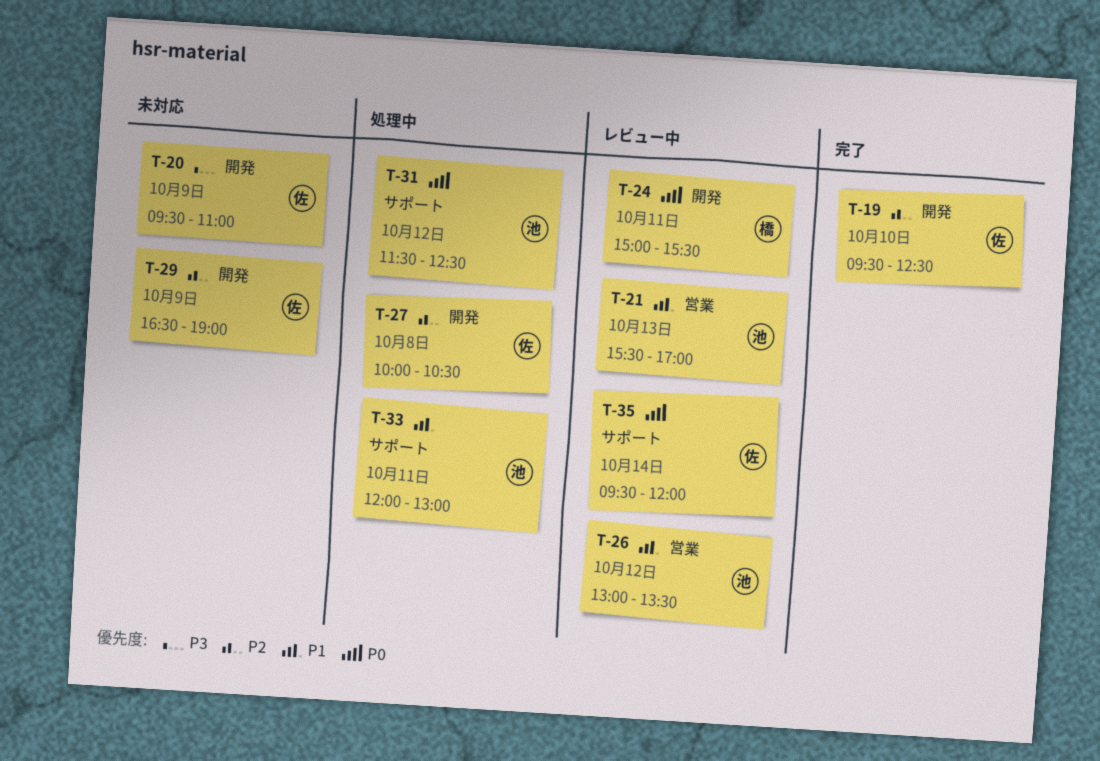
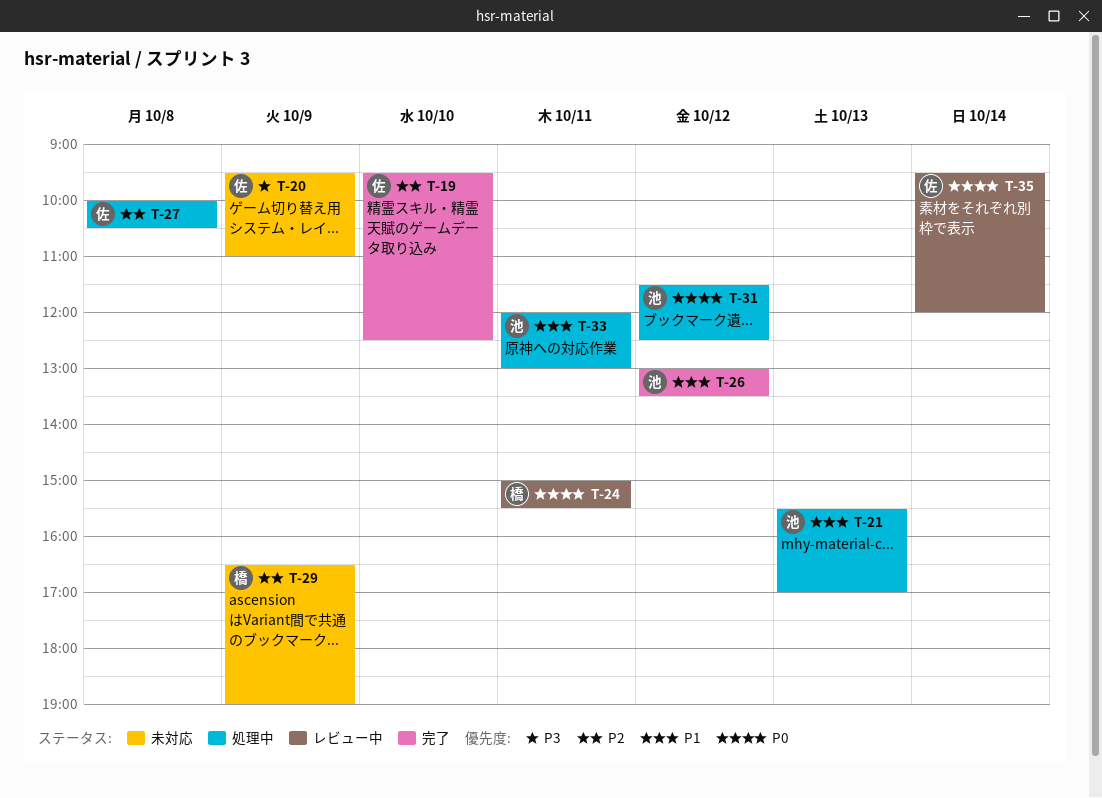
T-21, status: レビュー中 -> 処理中
T-26, status: レビュー中 -> 完了
T-29, owner: 佐 -> 橋

